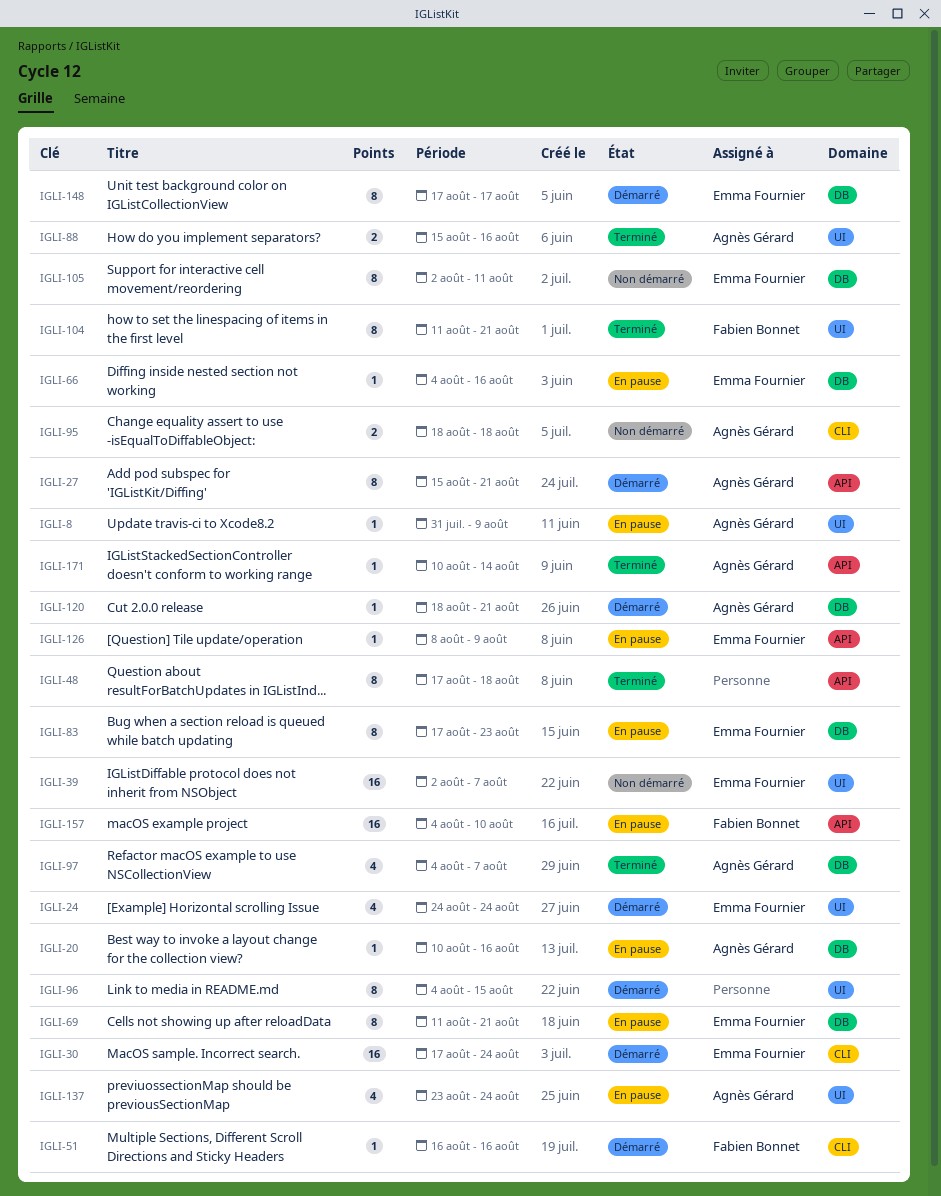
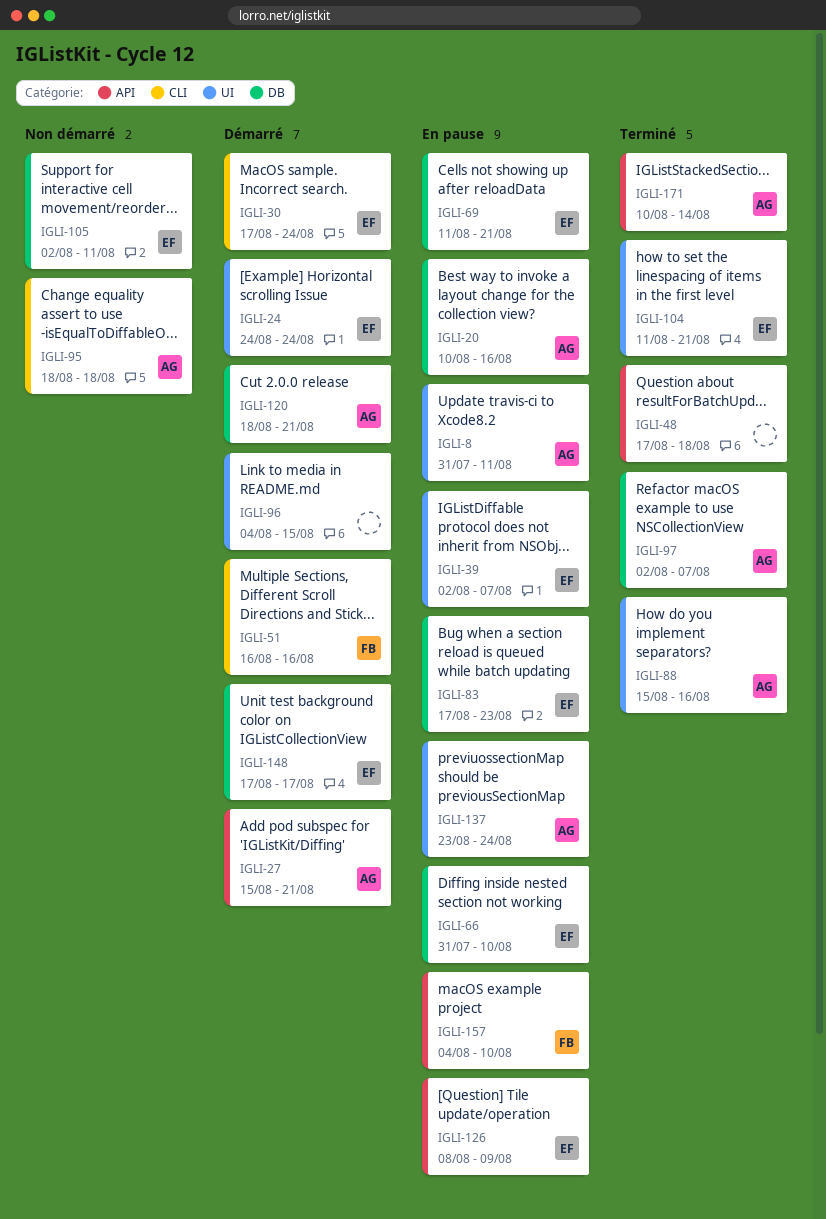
IGLI-8, due: Aug 9 -> Aug 11
IGLI-39, status: Non démarré -> En pause
IGLI-66, start: Aug 4 -> Jul 31
IGLI-66, due: Aug 16 -> Aug 10
IGLI-97, start: Aug 4 -> Aug 2
IGLI-104, owner: Fabien Bonnet -> Emma Fournier

